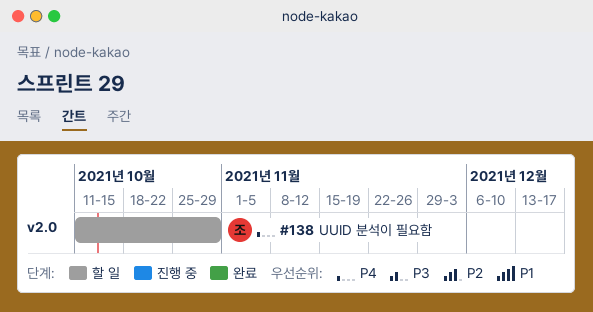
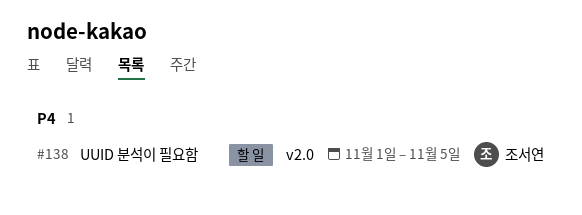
#138, start: Oct 11 -> Nov 1
#138, due: Oct 29 -> Nov 5

